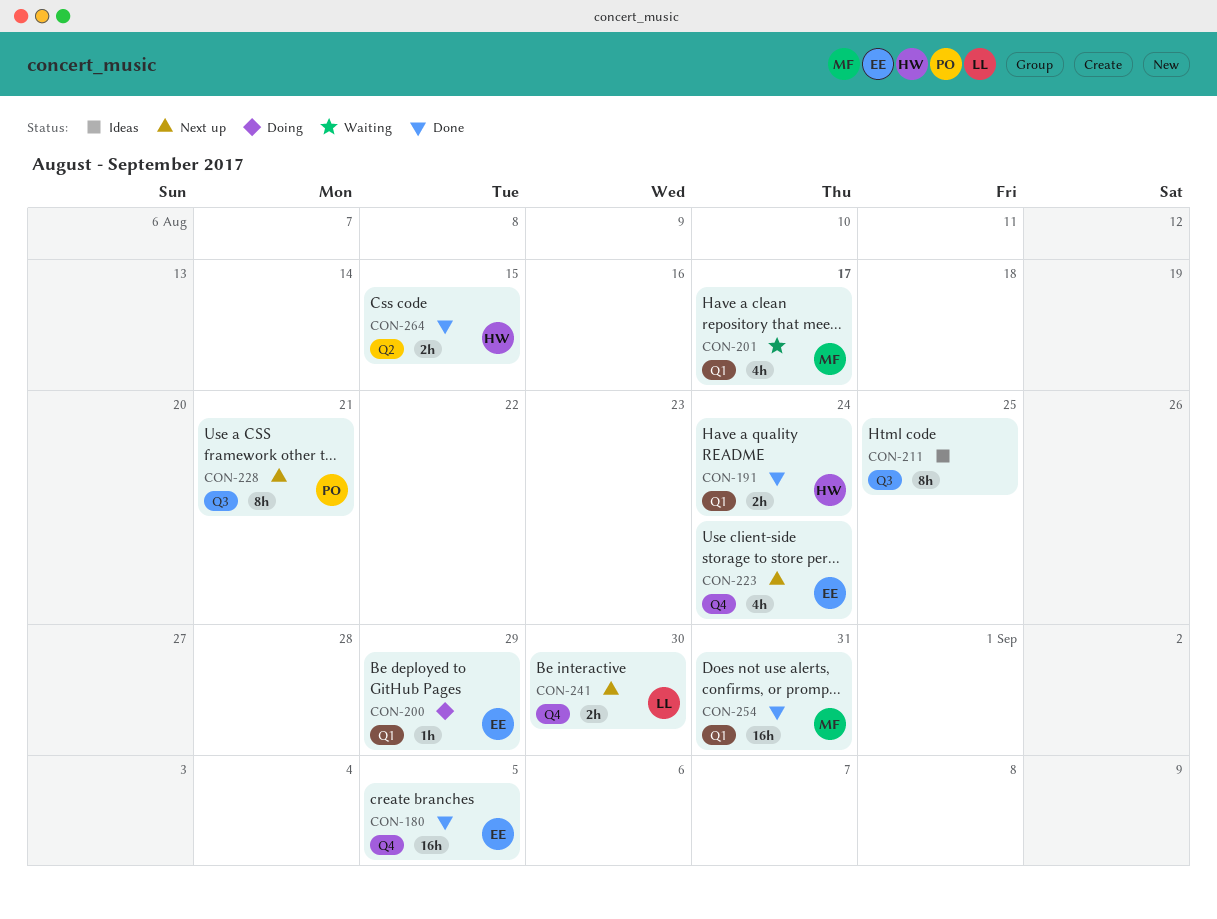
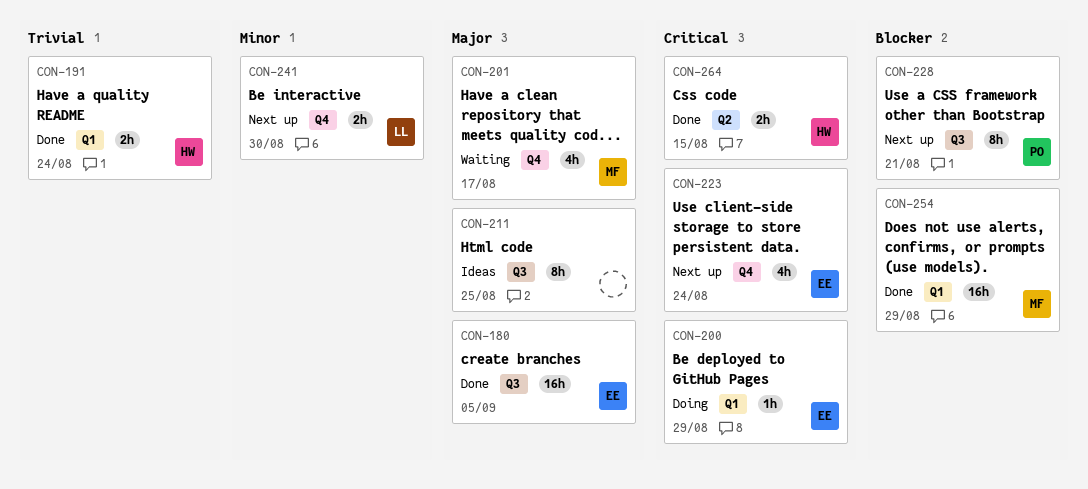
CON-180, label: Q4 -> Q3
CON-201, label: Q1 -> Q4
CON-254, due: Aug 31 -> Aug 29

